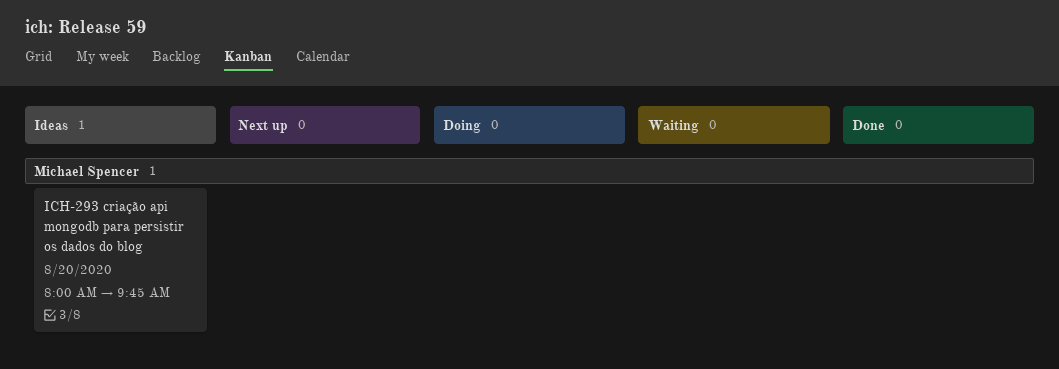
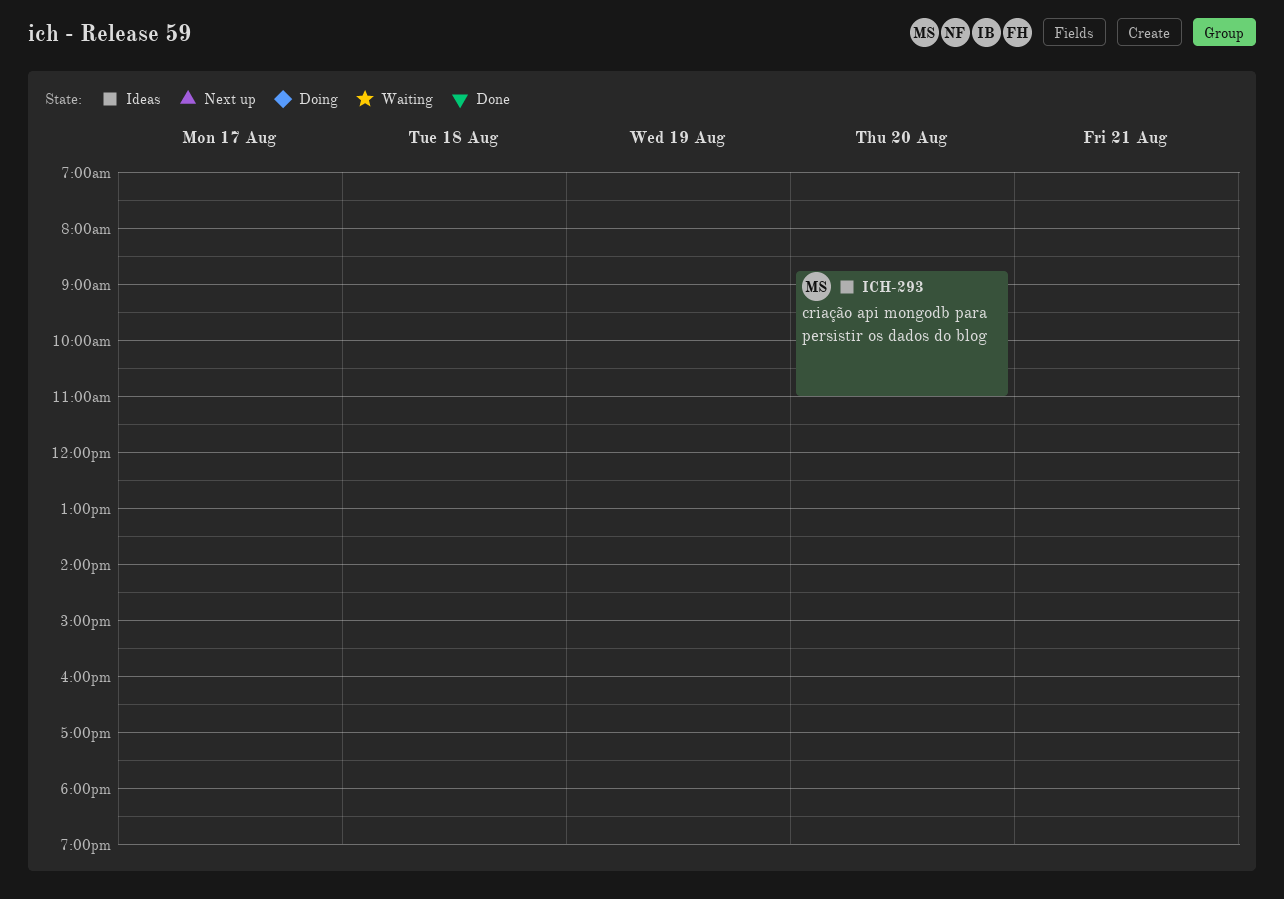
ICH-293, begins: 08:00 -> 08:45
ICH-293, ends: 09:45 -> 11:00

